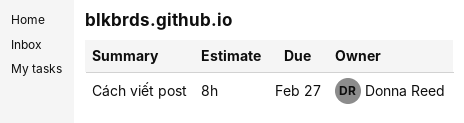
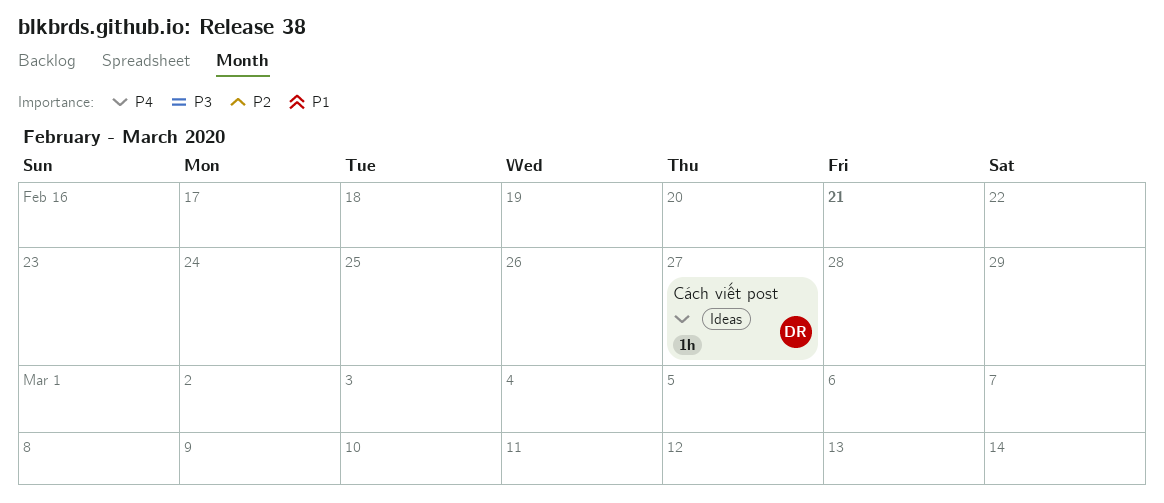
Cách viết post, estimate: 8h -> 1h

